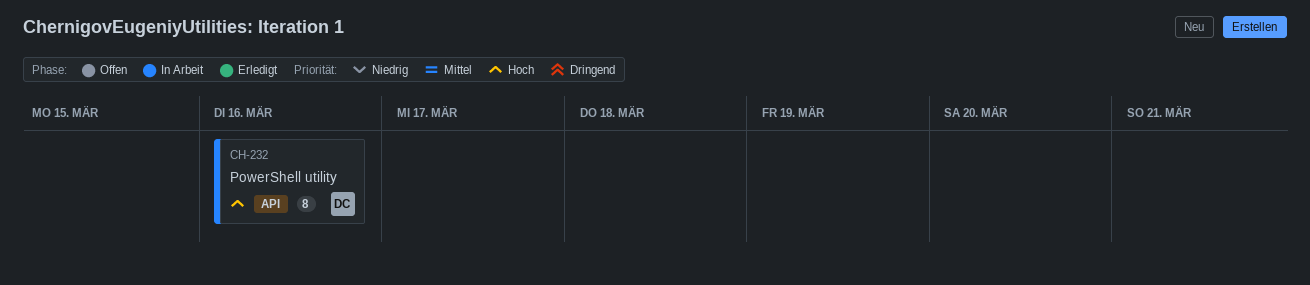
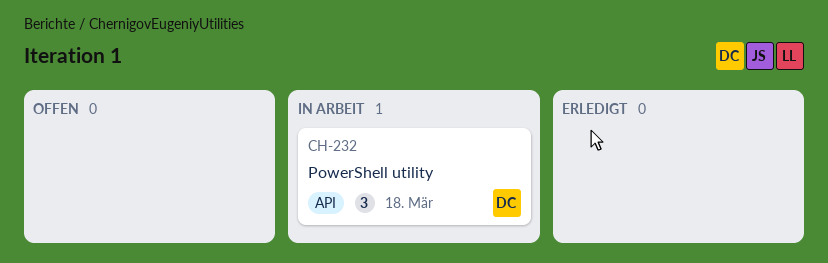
CH-232, estimate: 8 -> 3
CH-232, due: Mar 16 -> Mar 18

